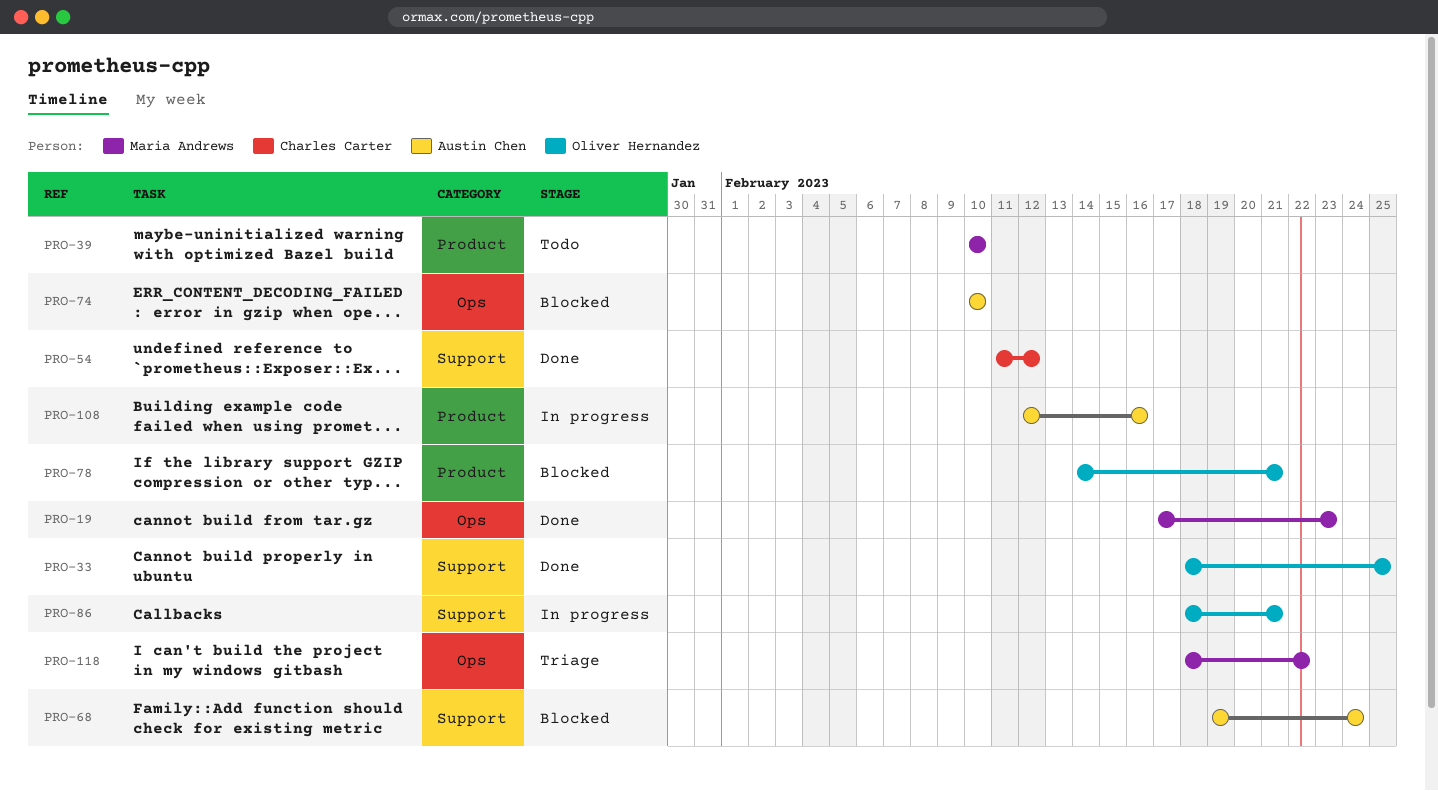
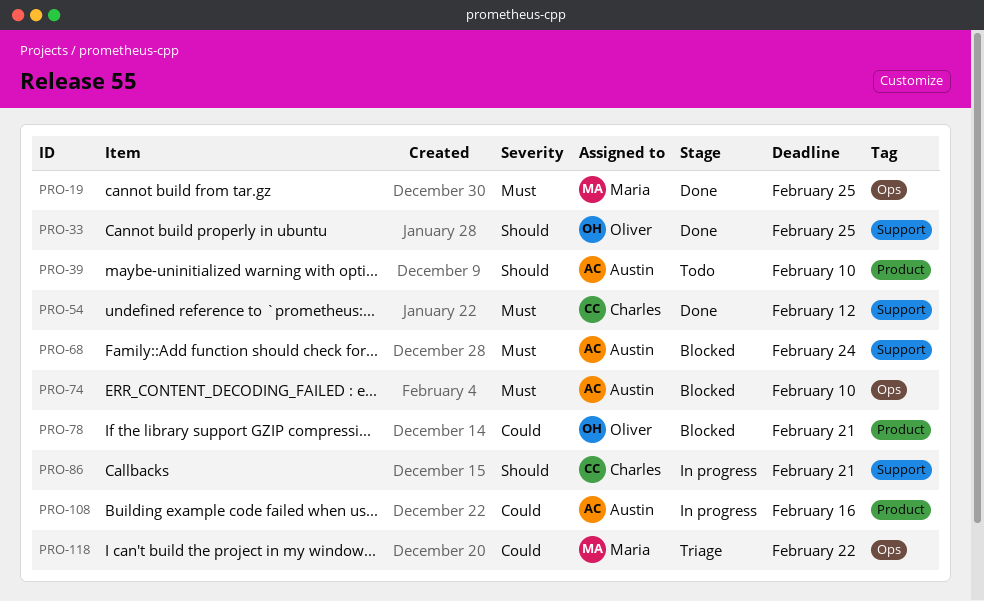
PRO-19, due: Feb 23 -> Feb 25
PRO-39, owner: Maria Andrews -> Austin Chen
PRO-86, owner: Oliver Hernandez -> Charles Carter

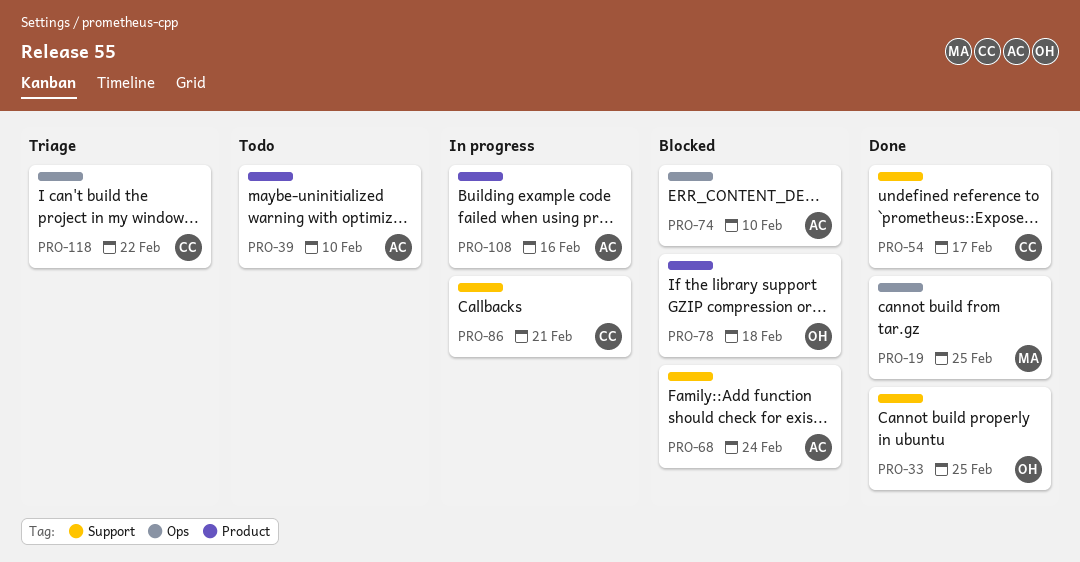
PRO-54, due: Feb 12 -> Feb 17
PRO-78, due: Feb 21 -> Feb 18
PRO-118, owner: Maria -> Charles

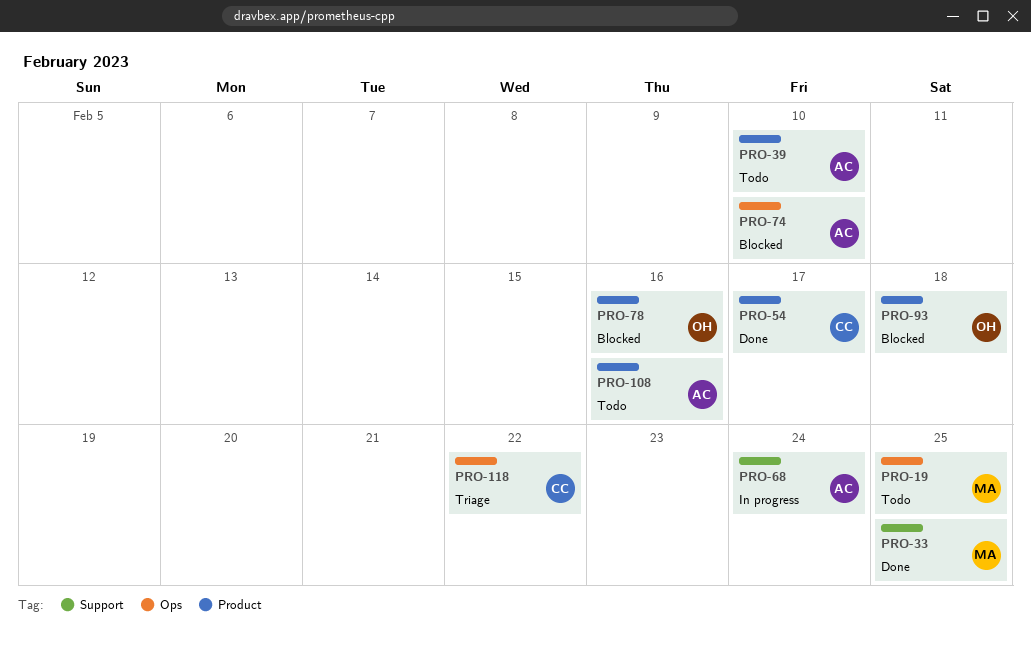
PRO-19, status: Done -> Todo
PRO-33, owner: OH -> MA
PRO-54, label: Support -> Product
PRO-68, status: Blocked -> In progress
PRO-78, due: Feb 18 -> Feb 16
PRO-86: present -> none
PRO-93: none -> present
PRO-108, status: In progress -> Todo

